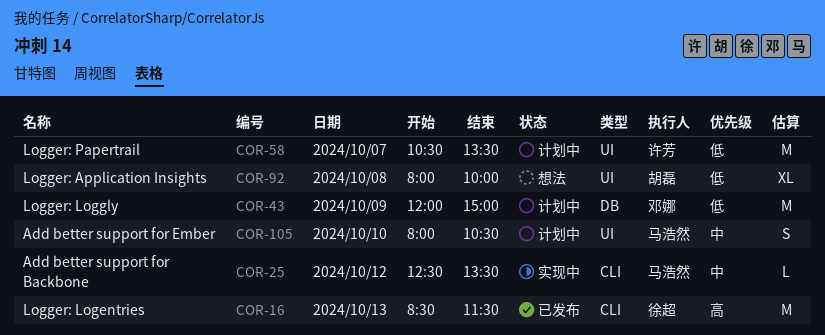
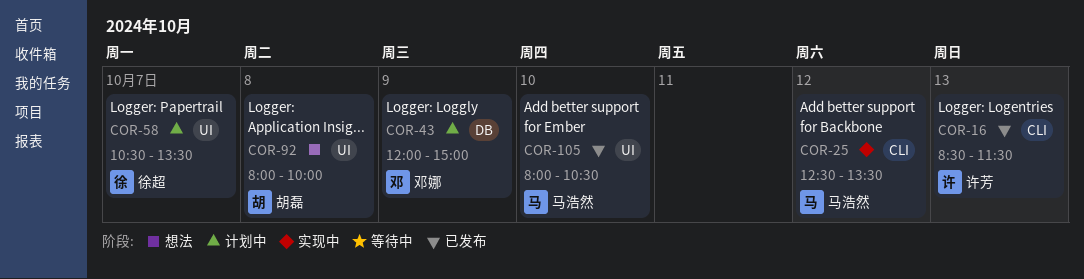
COR-16, owner: 徐超 -> 许芳
COR-58, owner: 许芳 -> 徐超
COR-105, status: 计划中 -> 已发布

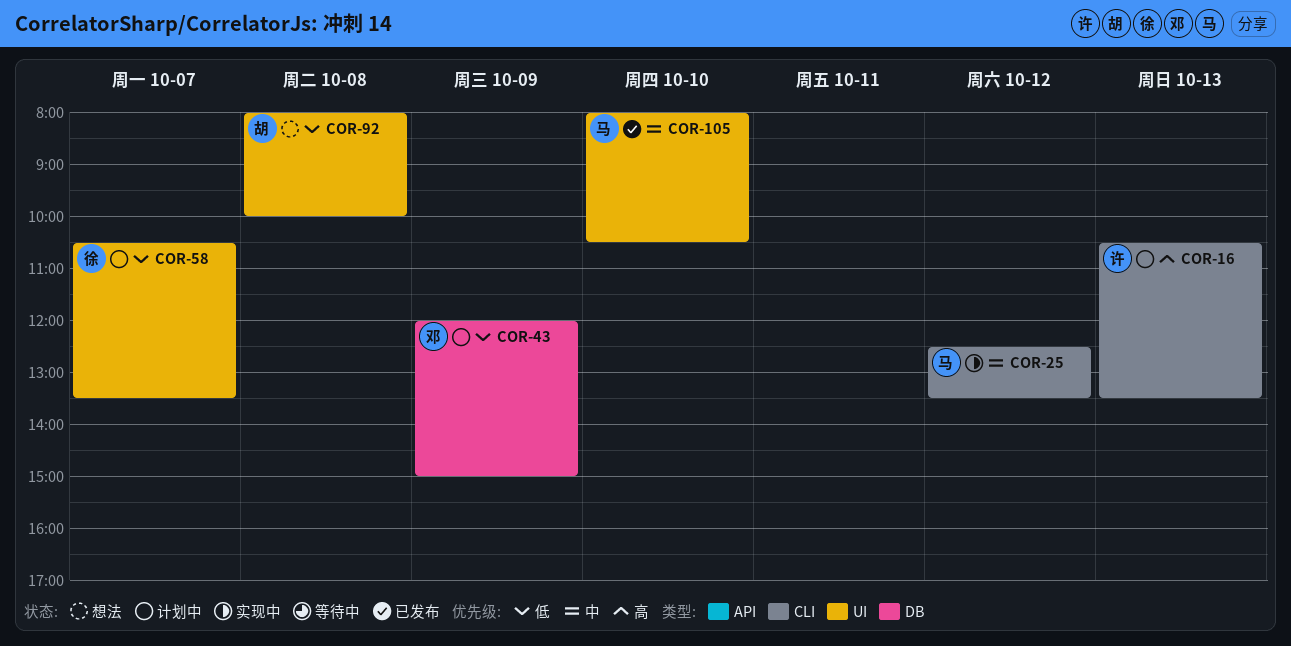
COR-16, status: 已发布 -> 计划中
COR-16, begins: 08:30 -> 10:30
COR-16, ends: 11:30 -> 13:30

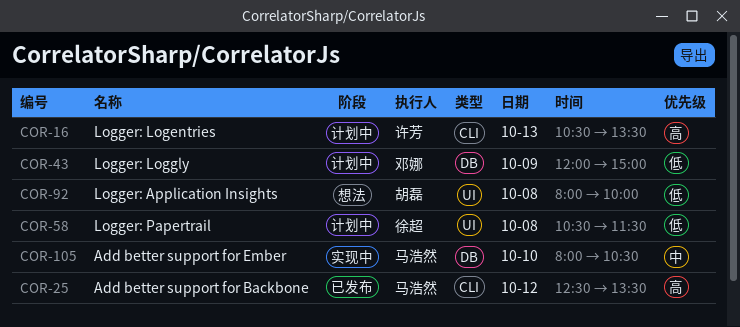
COR-25, status: 实现中 -> 已发布
COR-25, priority: 中 -> 高
COR-58, day: Oct 7 -> Oct 8
COR-58, ends: 13:30 -> 11:30
COR-105, status: 已发布 -> 实现中
COR-105, label: UI -> DB

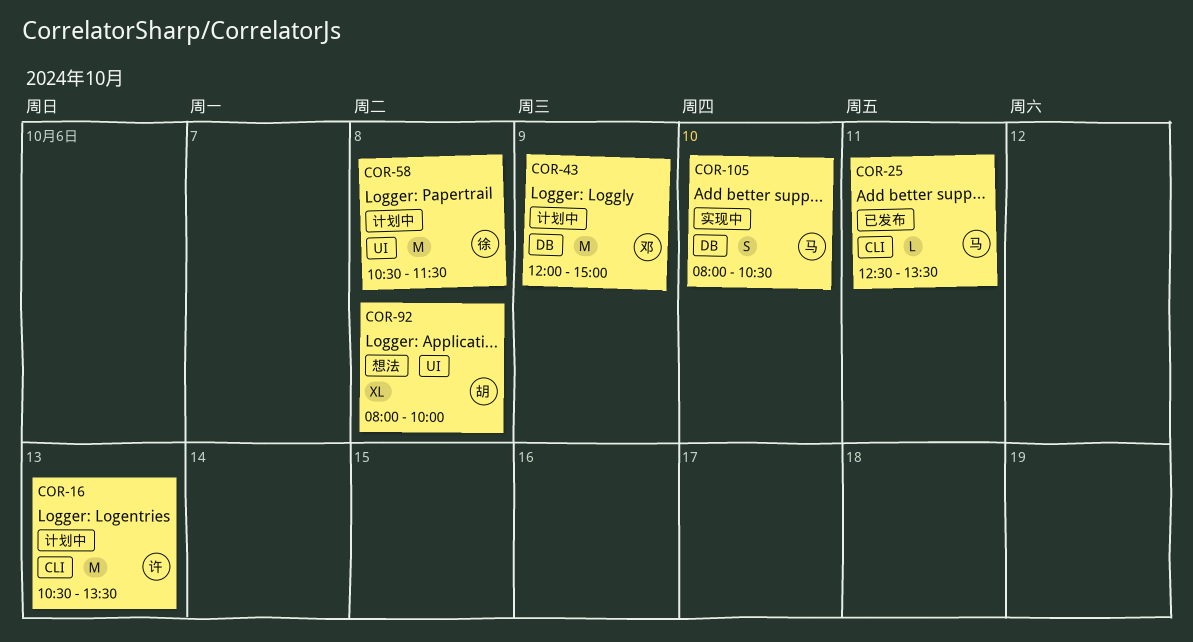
COR-25, day: Oct 12 -> Oct 11

